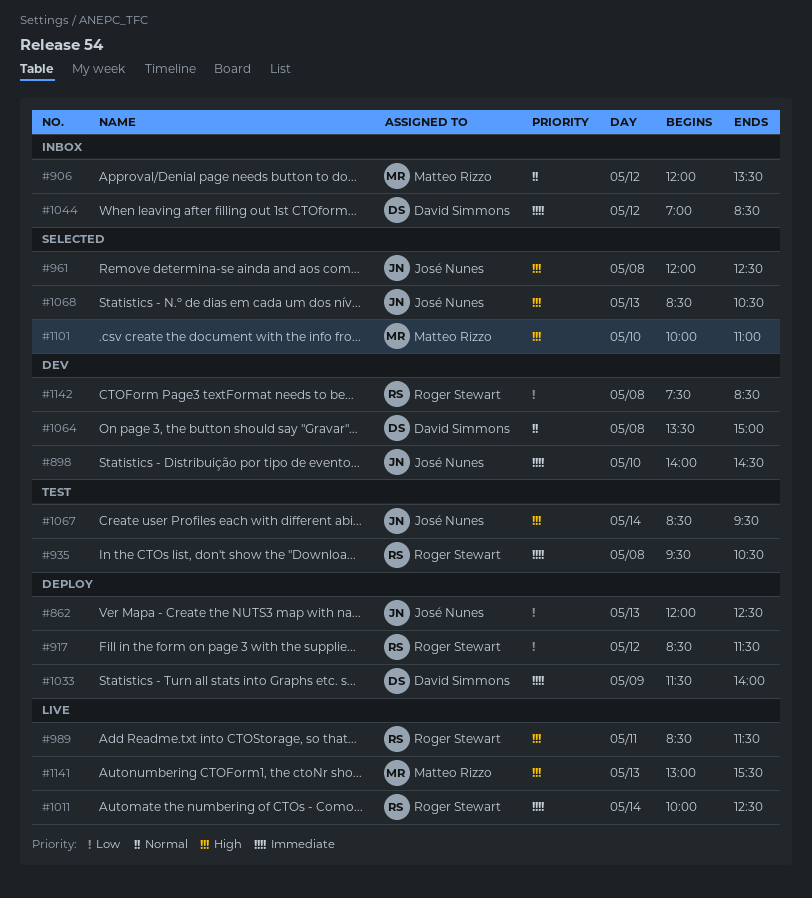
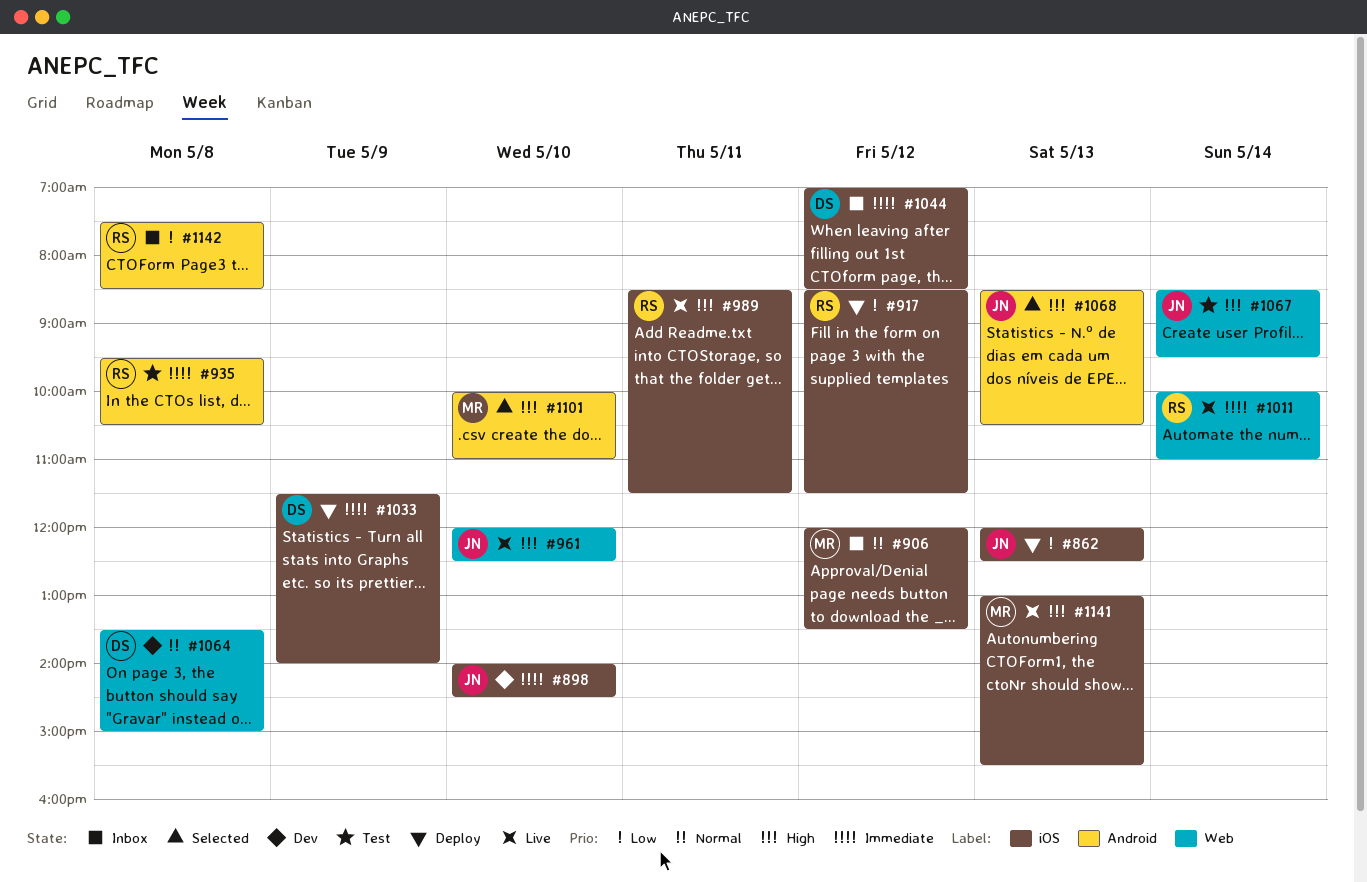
#961, status: Selected -> Live
#961, day: May 8 -> May 10
#1011, ends: 12:30 -> 11:00
#1142, status: Dev -> Inbox

